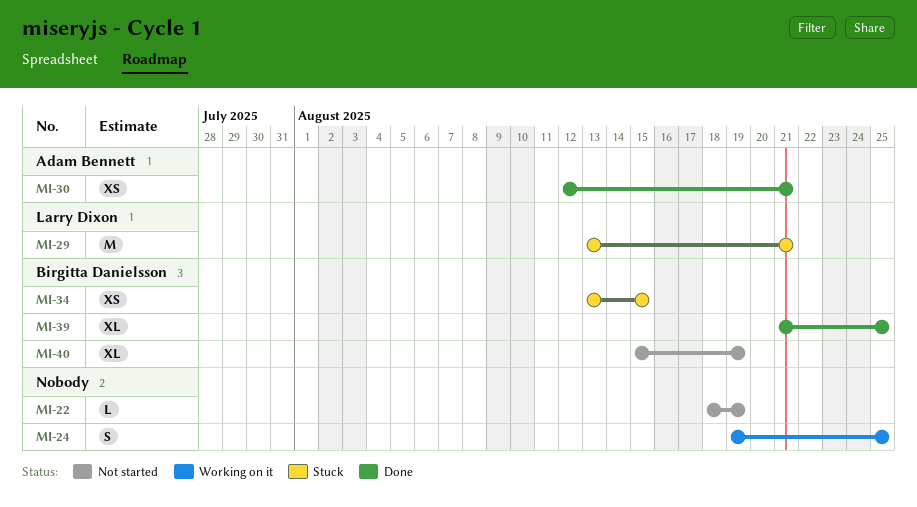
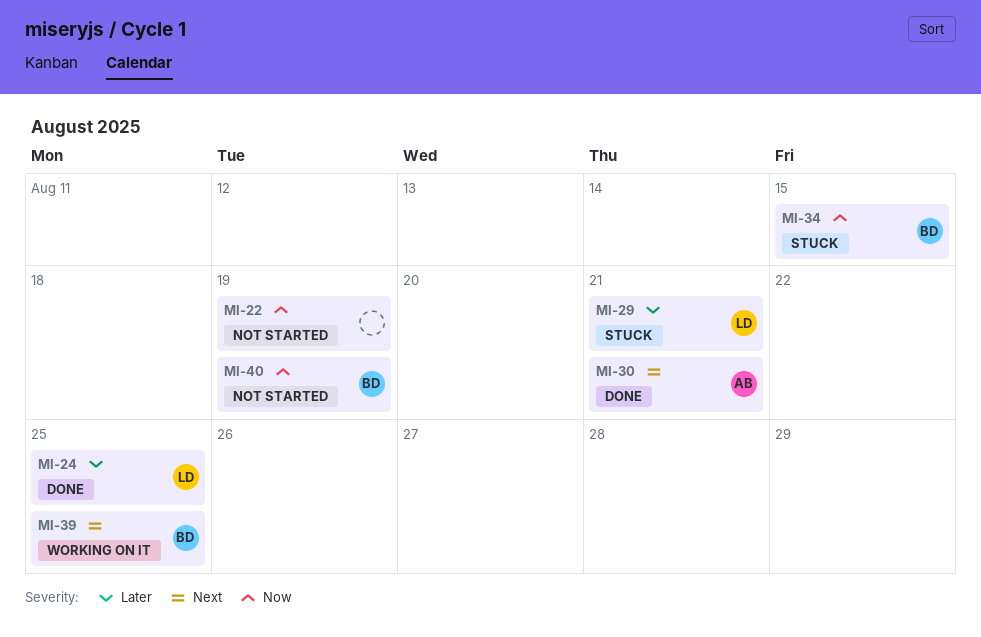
MI-24, status: Working on it -> Done
MI-24, owner: none -> Larry Dixon
MI-39, status: Done -> Working on it

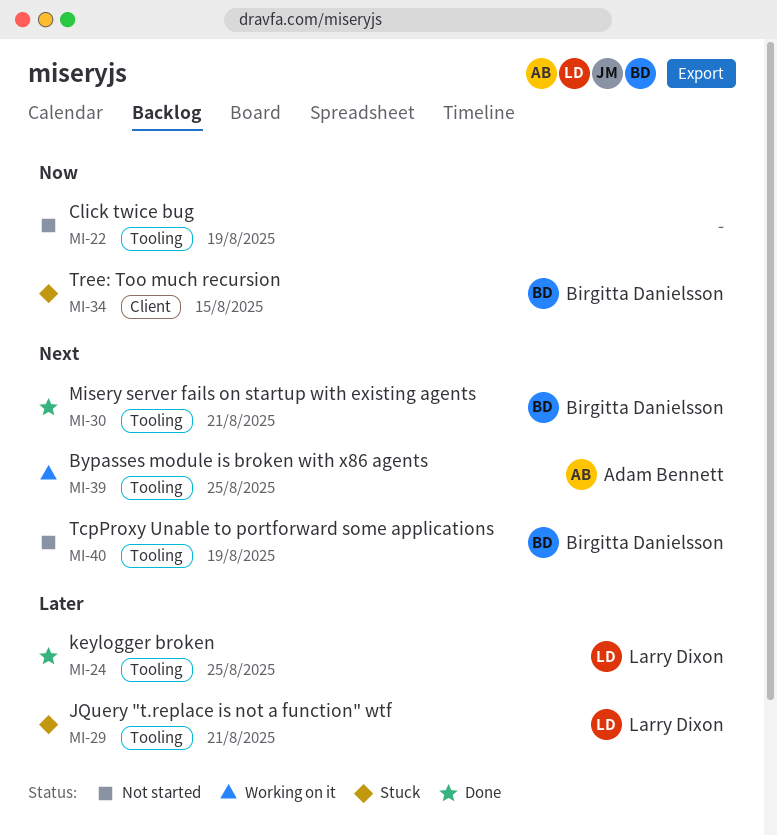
MI-30, owner: Adam Bennett -> Birgitta Danielsson
MI-39, owner: Birgitta Danielsson -> Adam Bennett
MI-40, priority: Now -> Next

